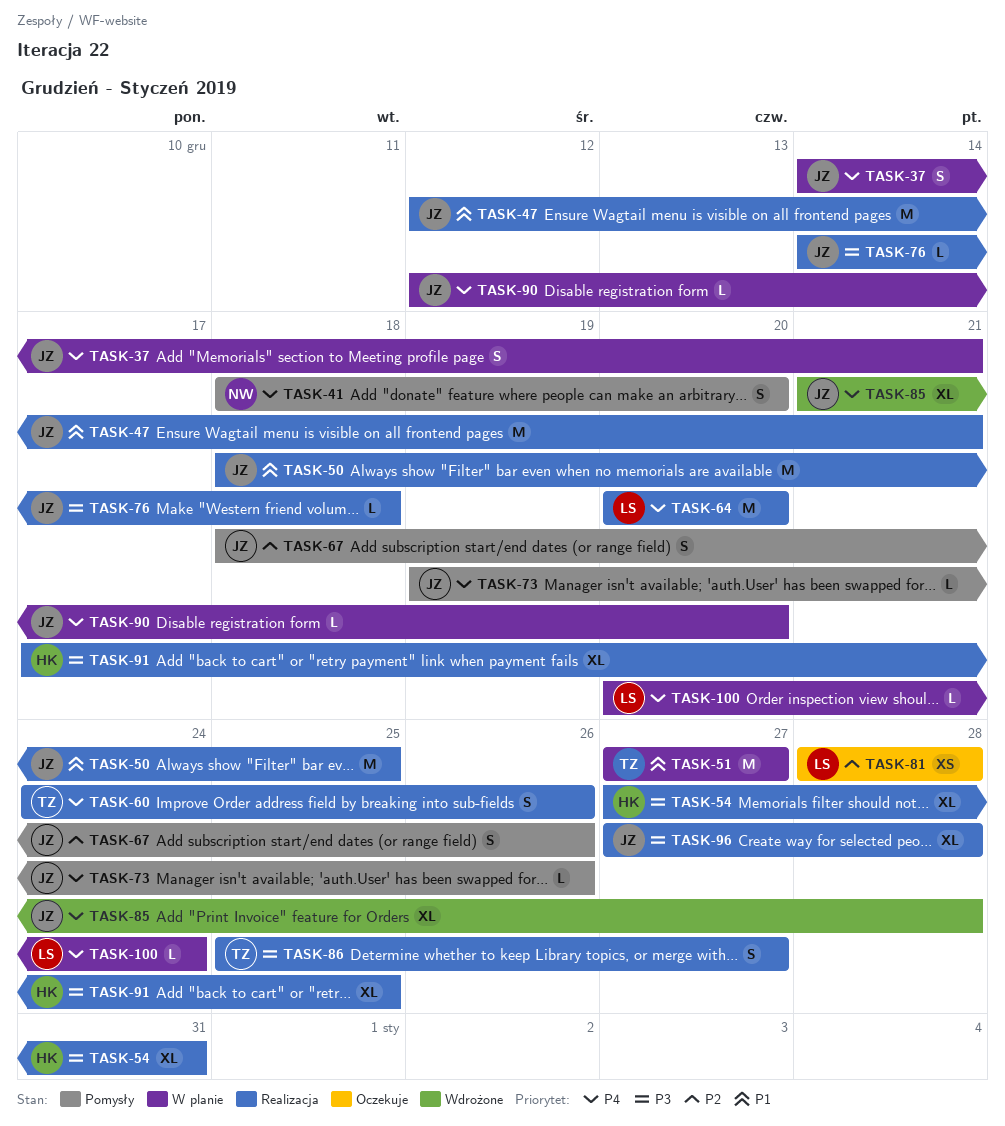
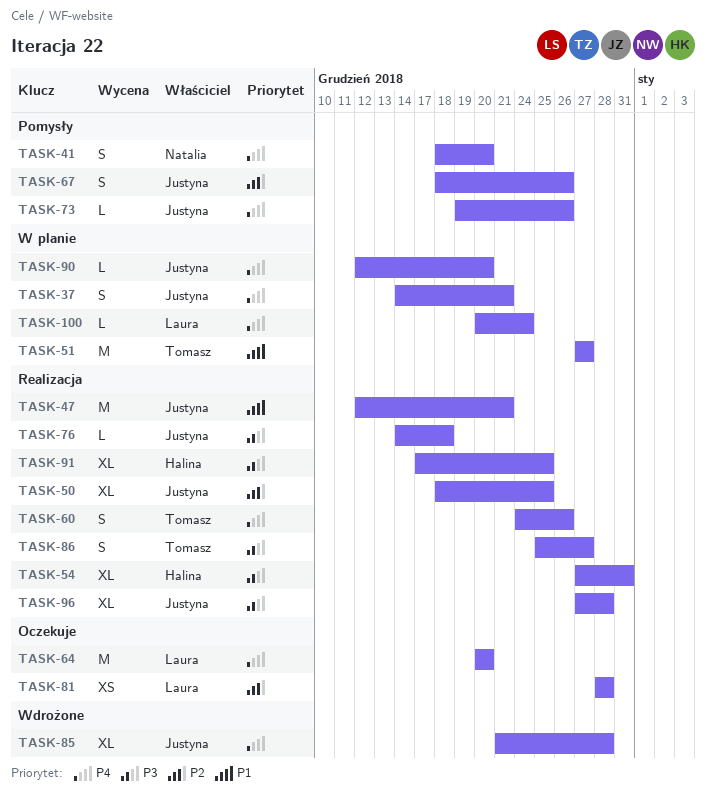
TASK-50, priority: P1 -> P2
TASK-50, estimate: M -> XL
TASK-64, status: Realizacja -> Oczekuje

